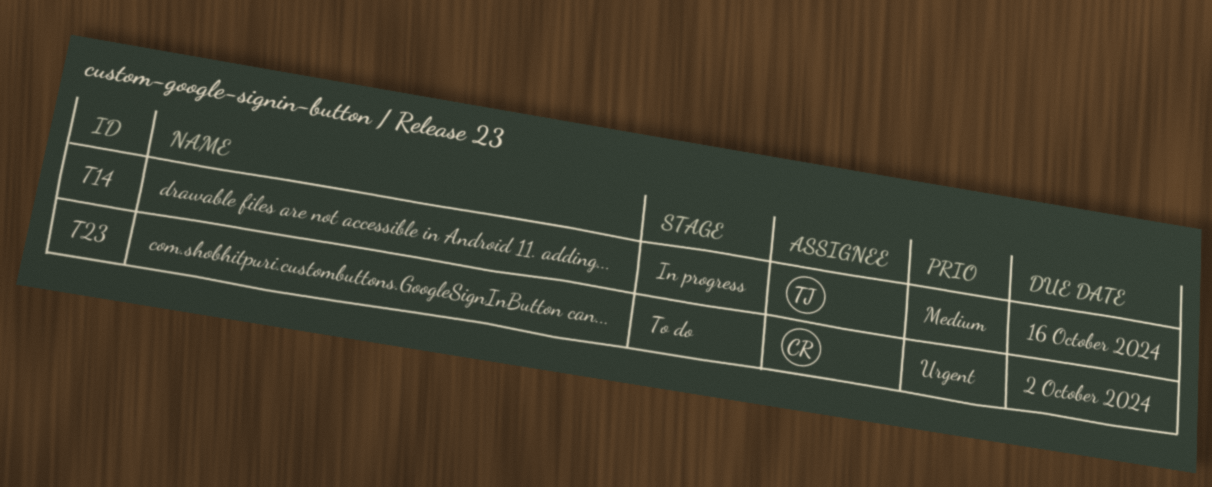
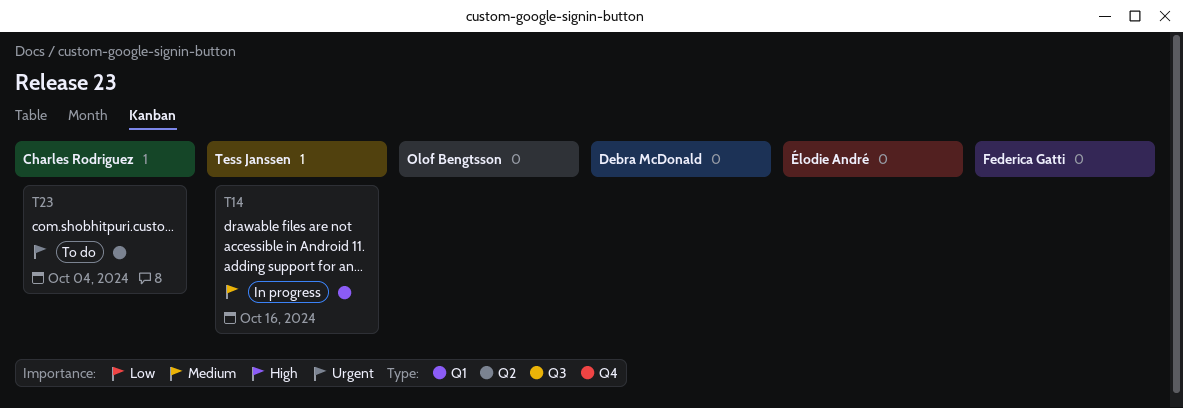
T23, due: Oct 2 -> Oct 4

